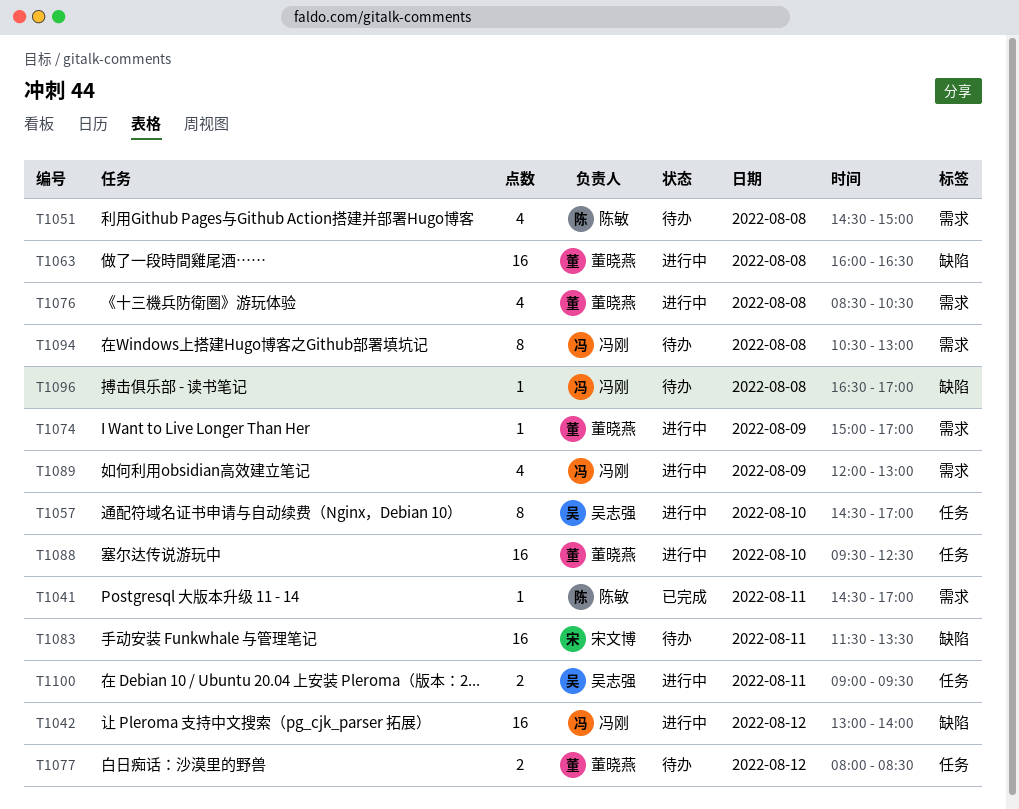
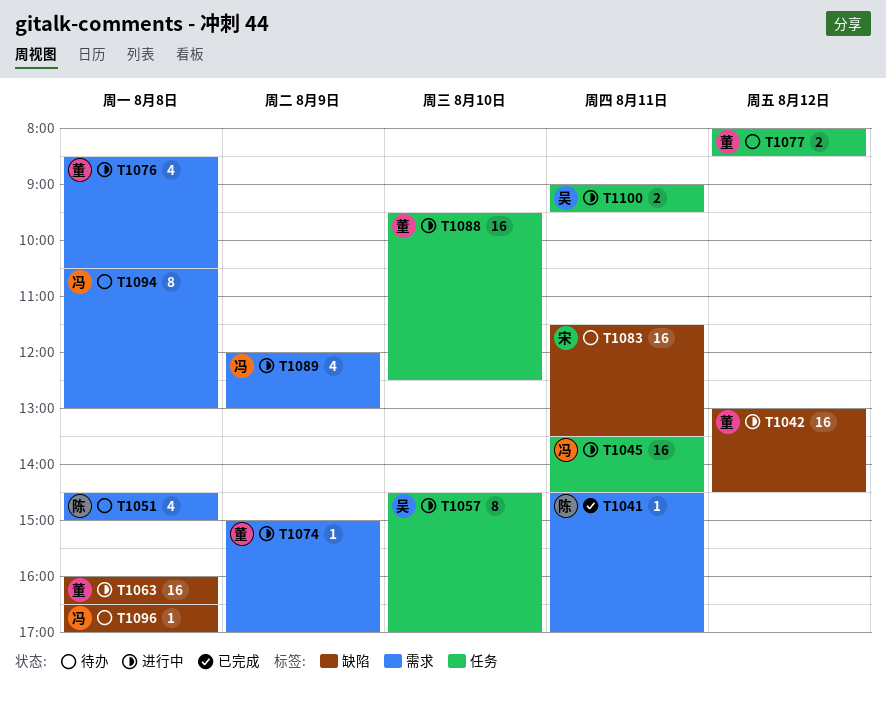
T1042, owner: 冯刚 -> 董晓燕
T1042, ends: 14:00 -> 14:30
T1045: none -> present

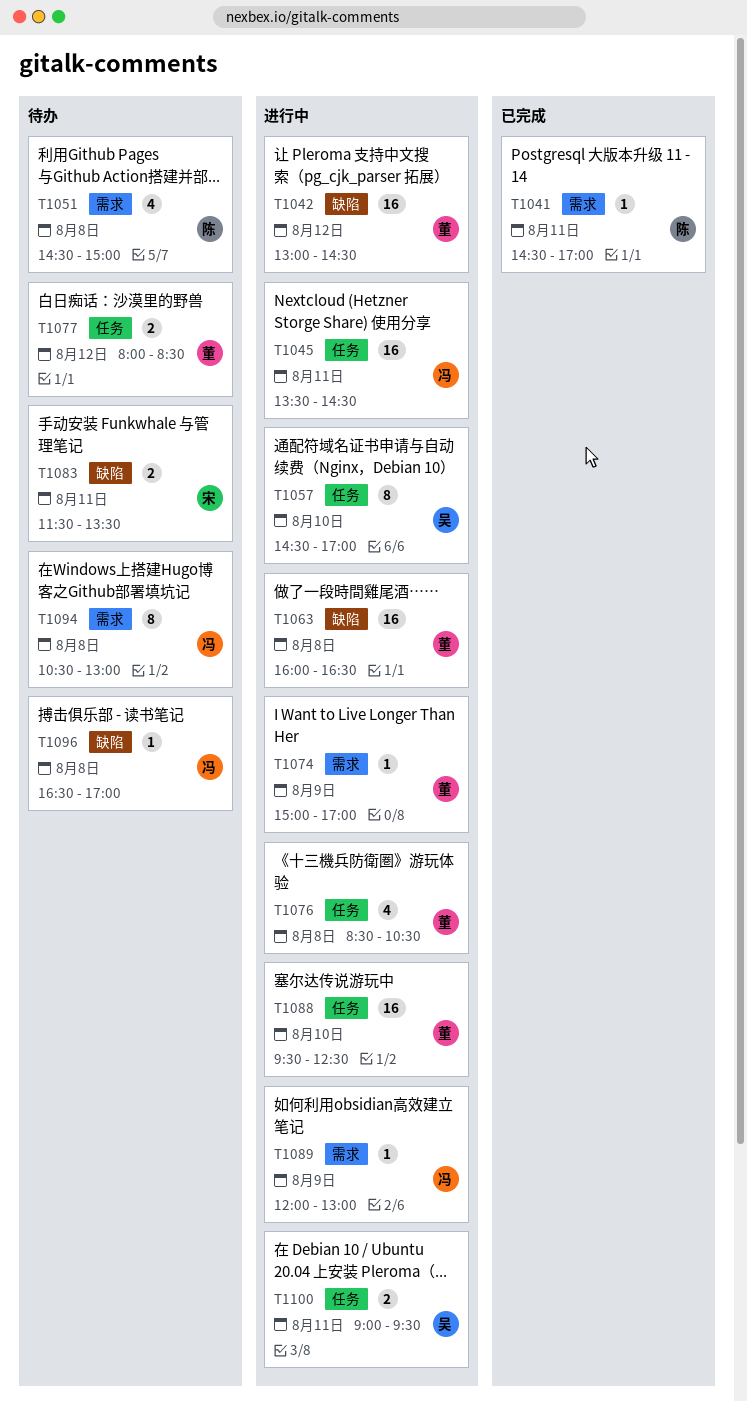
T1076, label: 需求 -> 任务
T1083, estimate: 16 -> 2
T1089, estimate: 4 -> 1

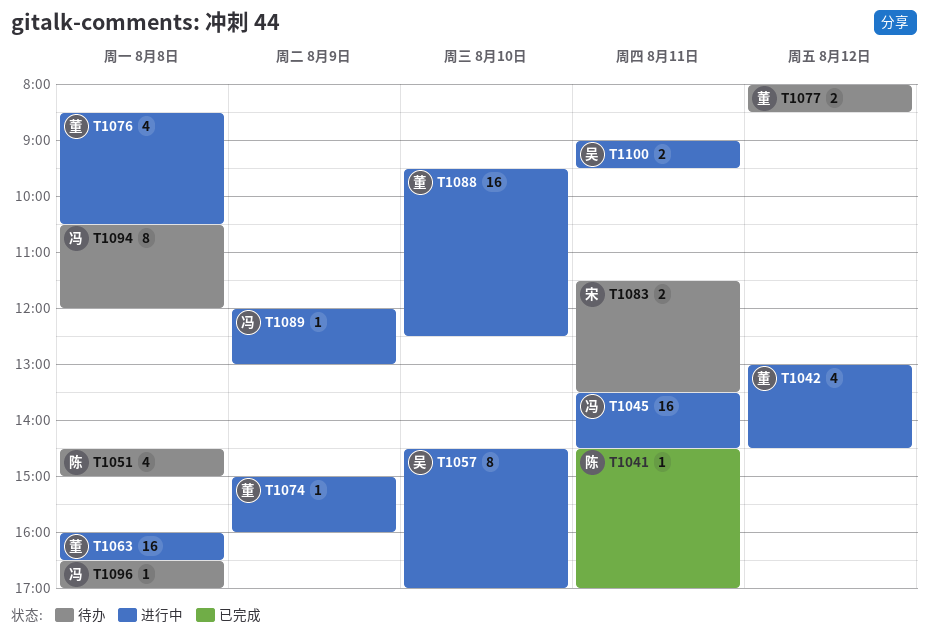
T1042, estimate: 16 -> 4
T1074, ends: 17:00 -> 16:00
T1094, ends: 13:00 -> 12:00

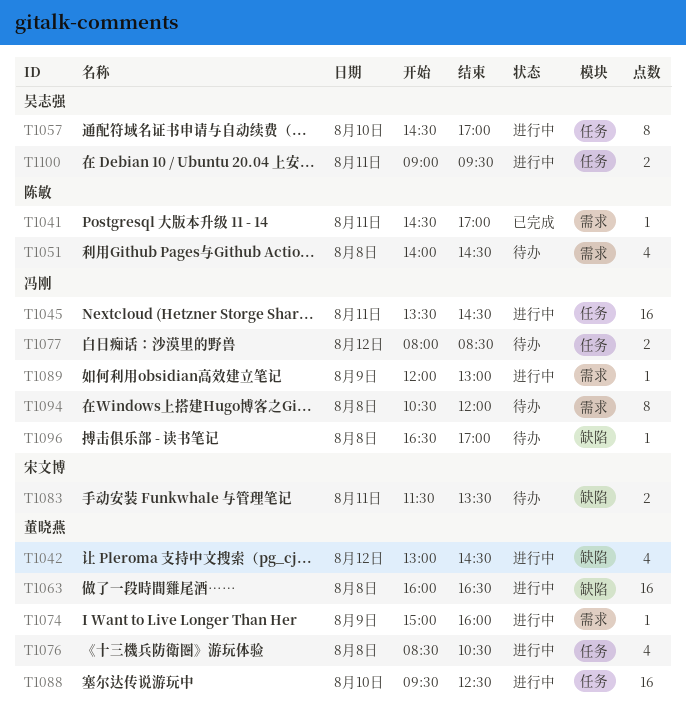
T1051, begins: 14:30 -> 14:00
T1051, ends: 15:00 -> 14:30
T1077, owner: 董晓燕 -> 冯刚

